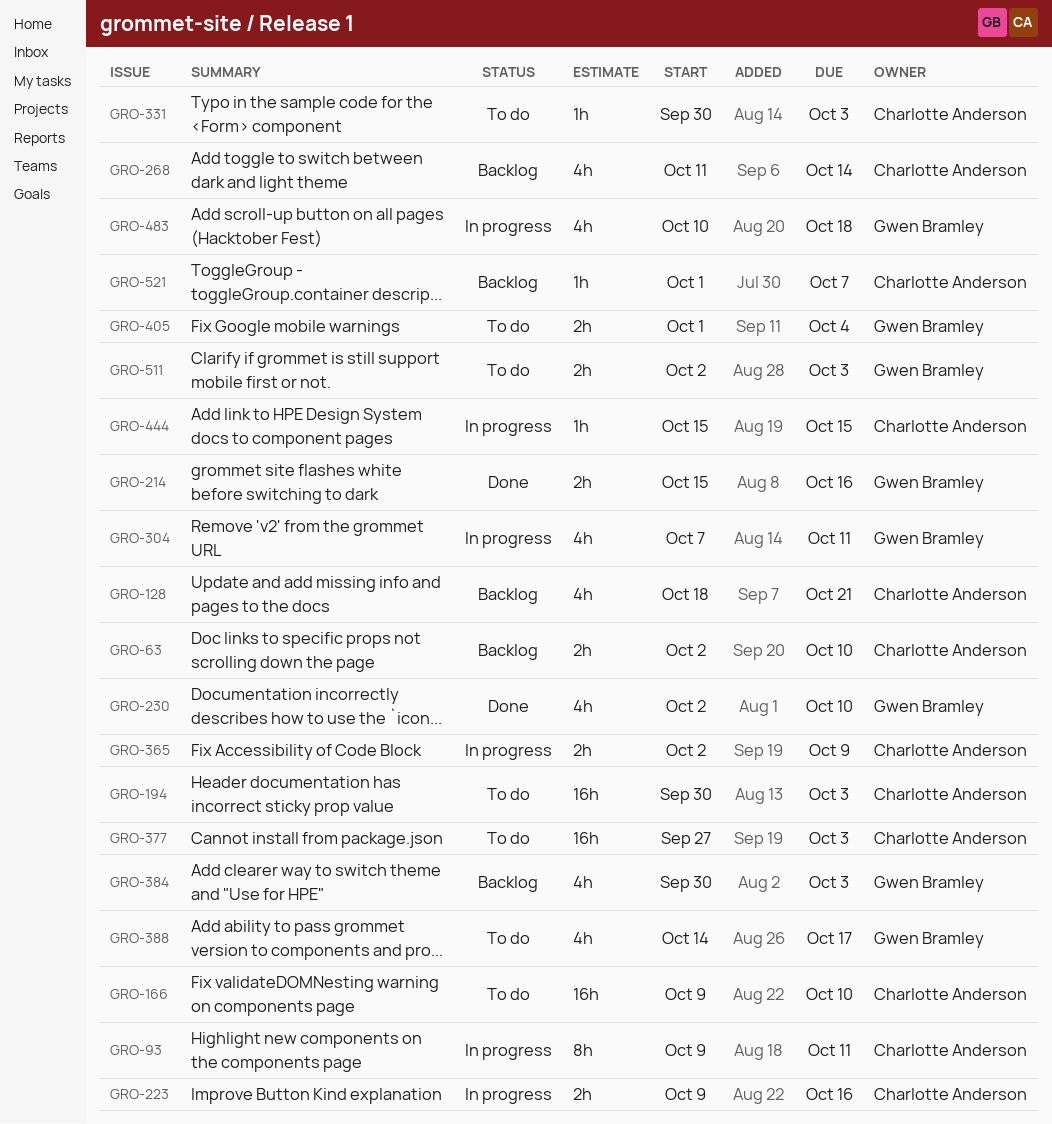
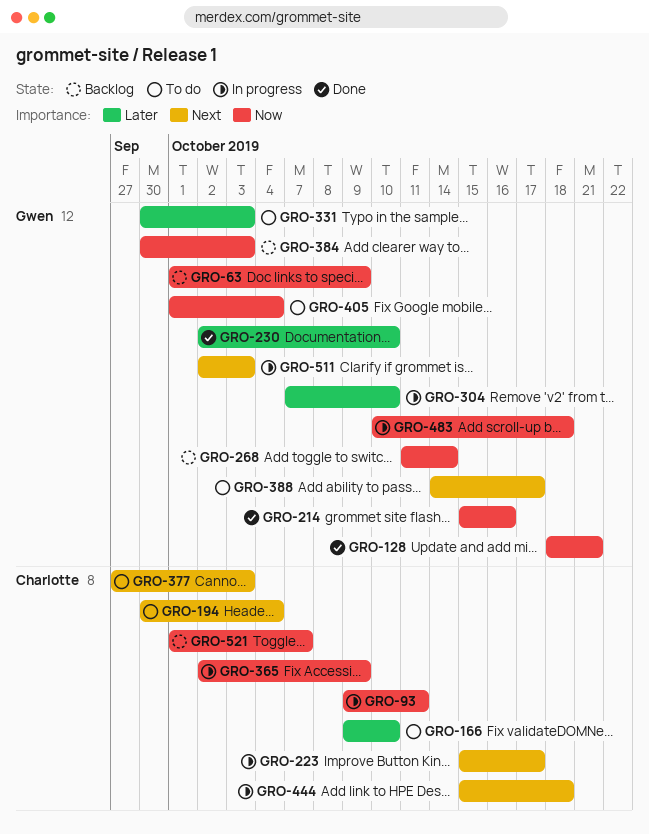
GRO-63, owner: Charlotte Anderson -> Gwen Bramley
GRO-63, start: Oct 2 -> Oct 1
GRO-63, due: Oct 10 -> Oct 9
GRO-128, status: Backlog -> Done
GRO-128, owner: Charlotte Anderson -> Gwen Bramley
GRO-194, due: Oct 3 -> Oct 4
GRO-223, start: Oct 9 -> Oct 15
GRO-223, due: Oct 16 -> Oct 17
GRO-268, owner: Charlotte Anderson -> Gwen Bramley
GRO-304, due: Oct 11 -> Oct 10
GRO-331, owner: Charlotte Anderson -> Gwen Bramley
GRO-444, due: Oct 15 -> Oct 18
GRO-511, status: To do -> In progress

